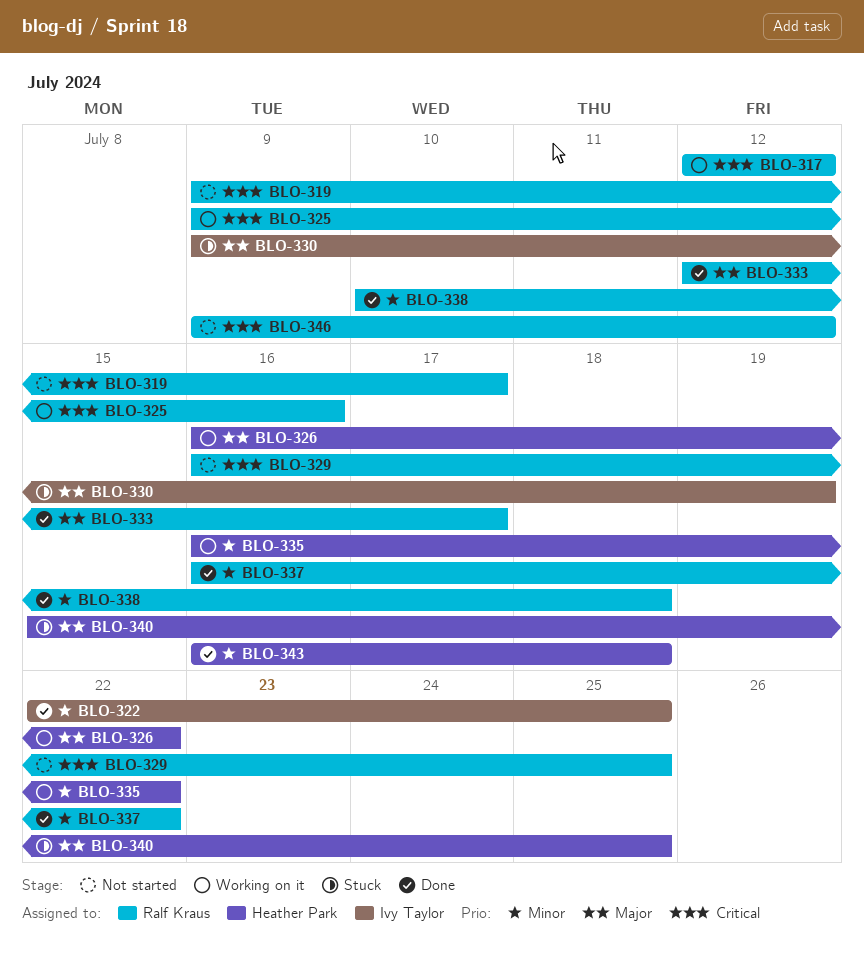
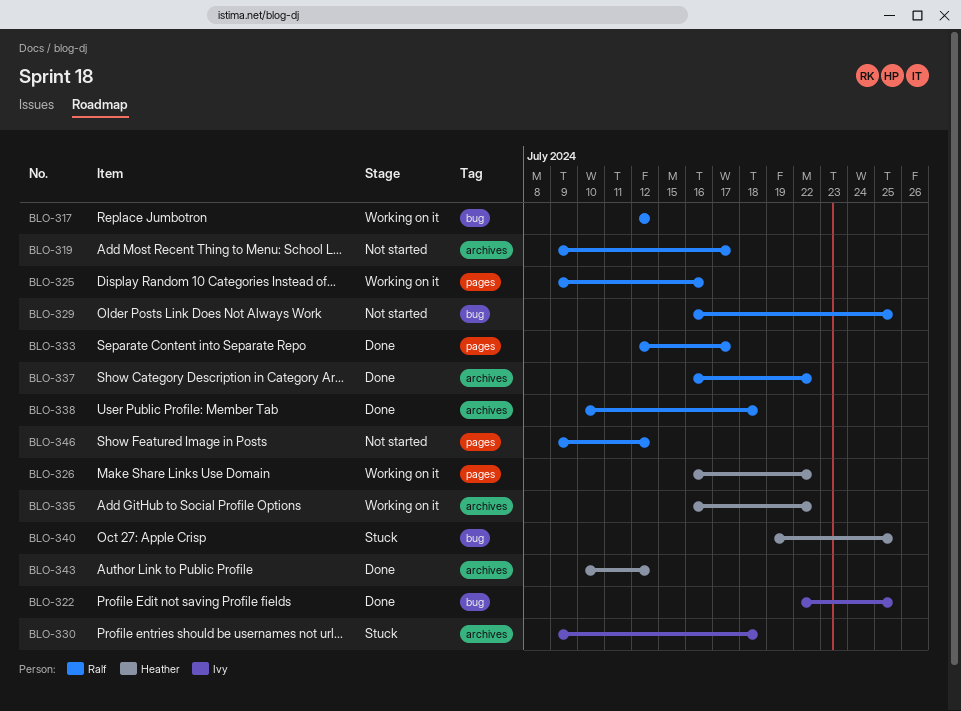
BLO-330, due: Jul 19 -> Jul 18
BLO-340, start: Jul 15 -> Jul 19
BLO-343, start: Jul 16 -> Jul 10
BLO-343, due: Jul 18 -> Jul 12

